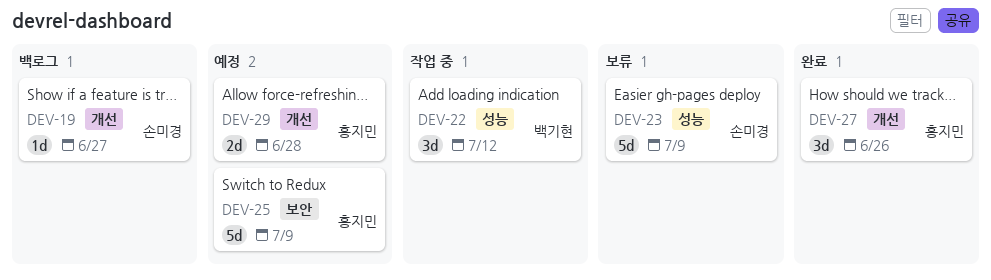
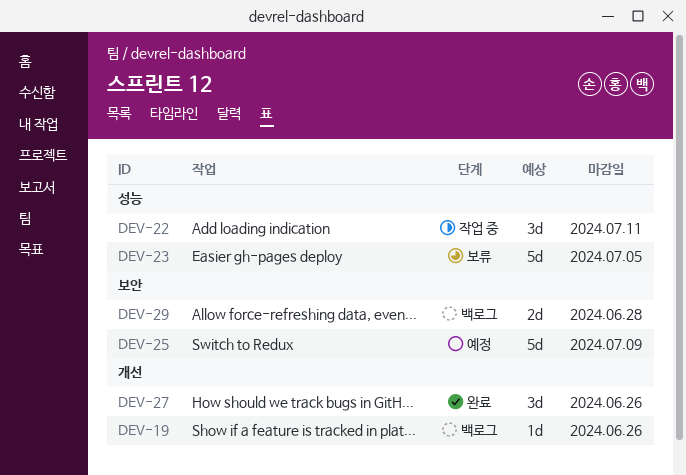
DEV-19, due: Jun 27 -> Jun 26
DEV-22, due: Jul 12 -> Jul 11
DEV-23, due: Jul 9 -> Jul 5
DEV-29, status: 예정 -> 백로그
DEV-29, label: 개선 -> 보안

